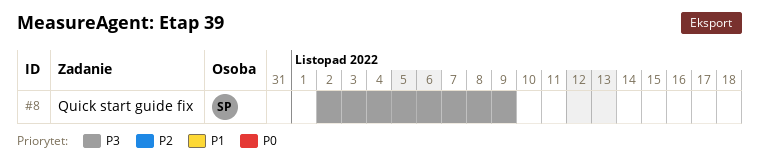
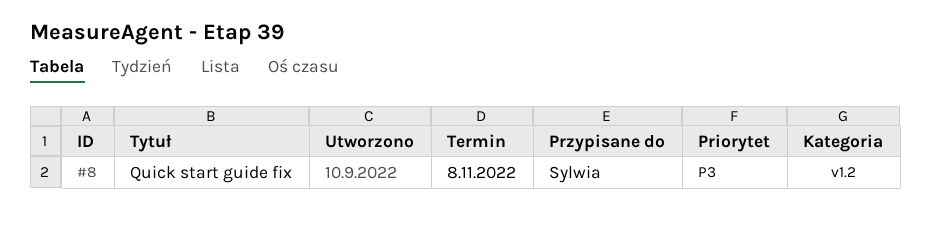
#8, due: Nov 9 -> Nov 8

